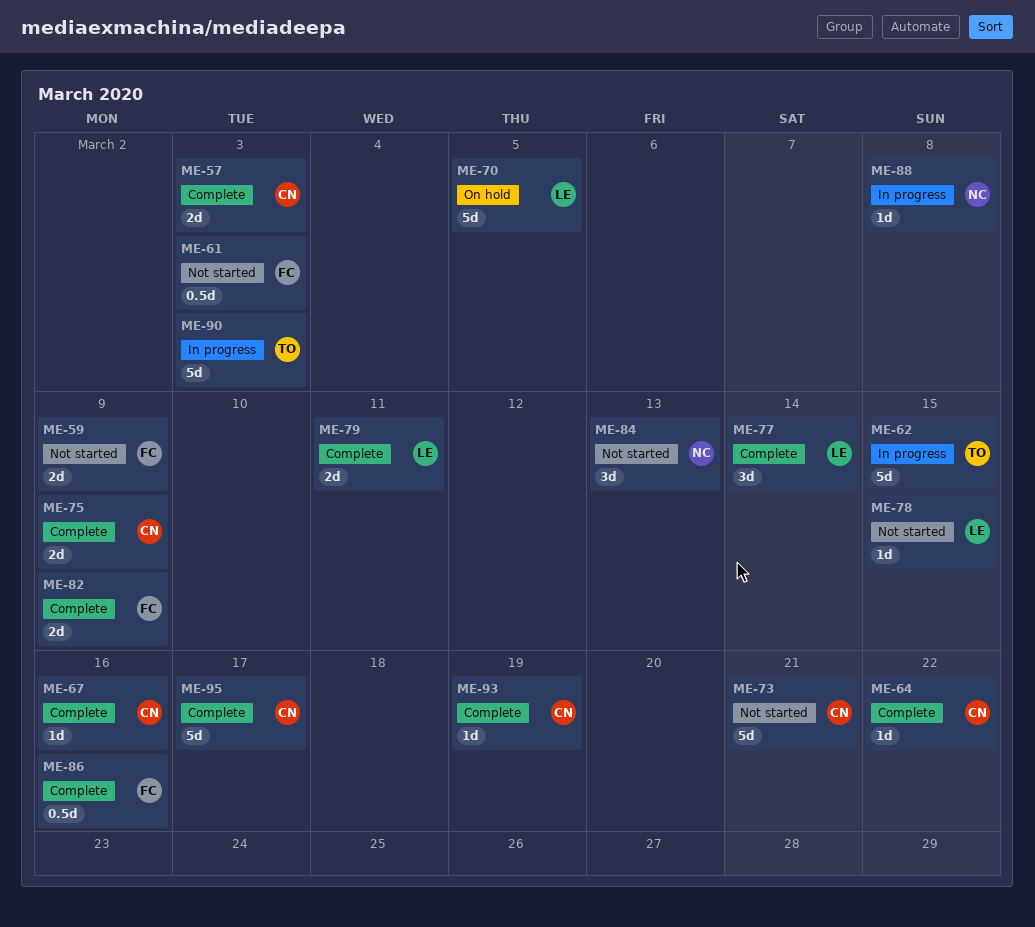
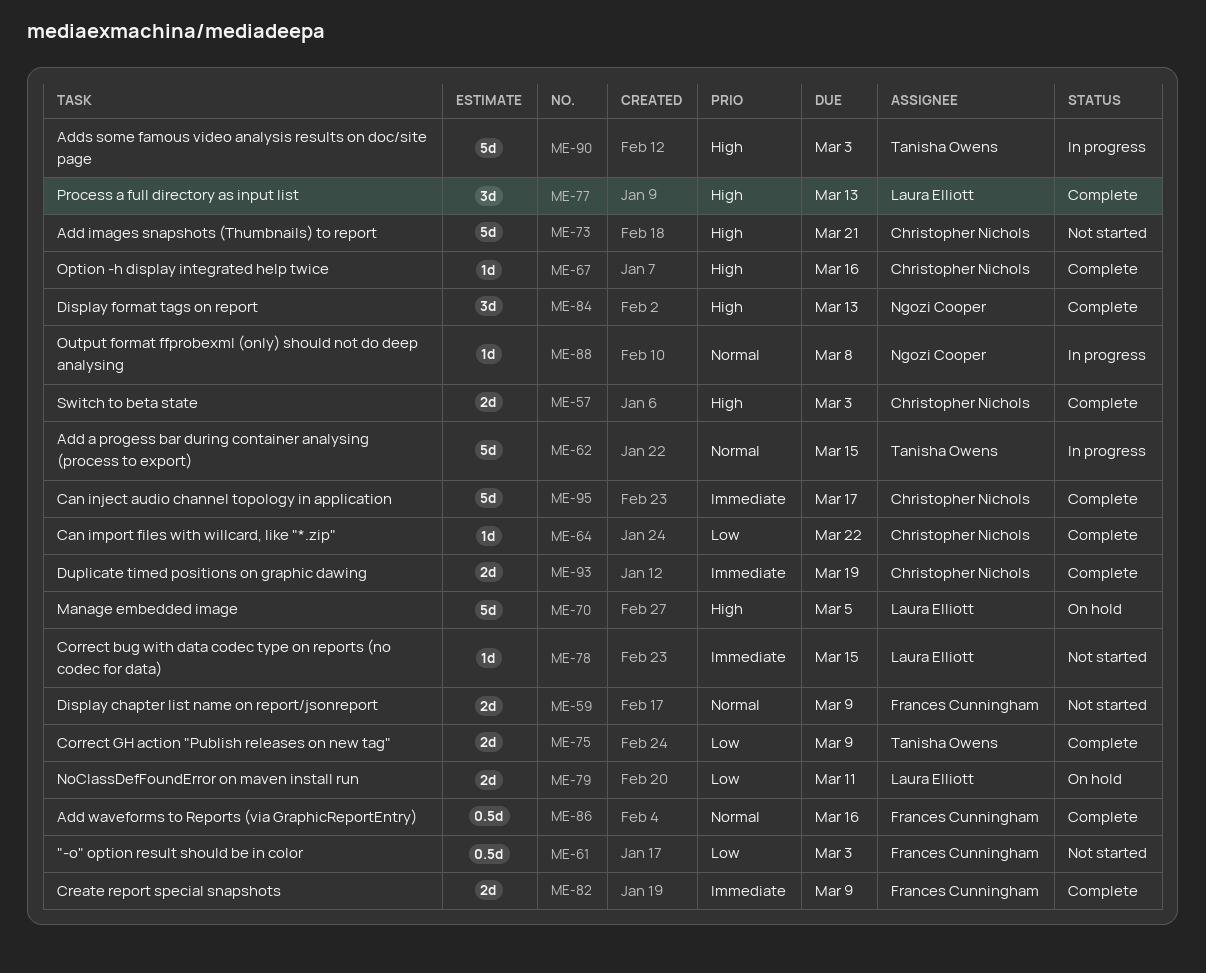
ME-75, owner: Christopher Nichols -> Tanisha Owens
ME-77, due: Mar 14 -> Mar 13
ME-79, status: Complete -> On hold
ME-84, status: Not started -> Complete
ME-93, estimate: 1d -> 2d

